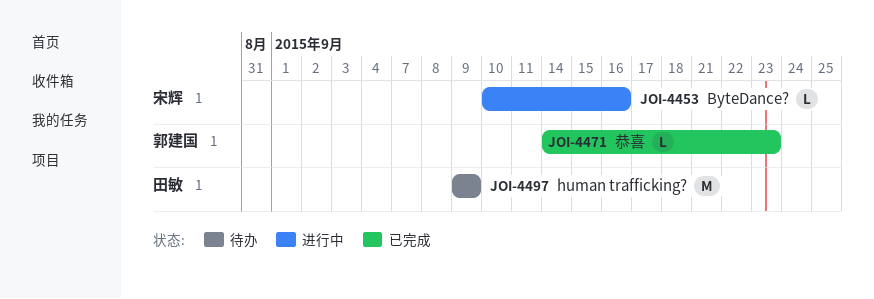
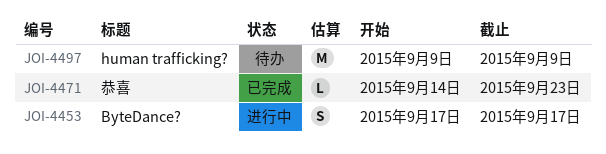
JOI-4453, estimate: L -> S
JOI-4453, start: Sep 10 -> Sep 17
JOI-4453, due: Sep 16 -> Sep 17

